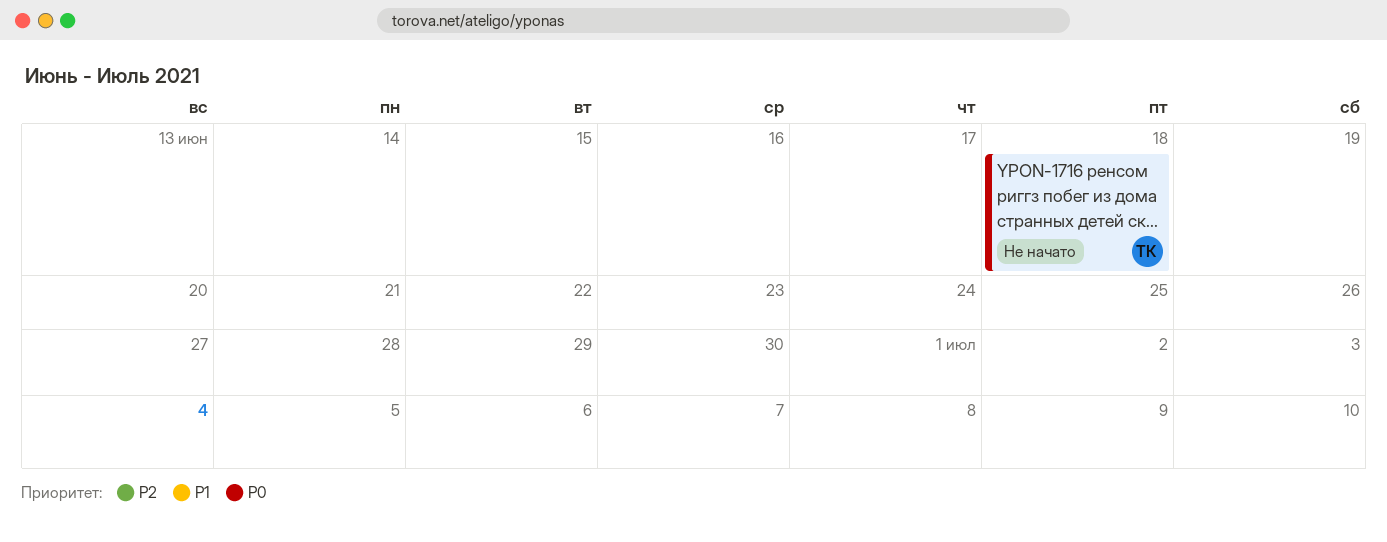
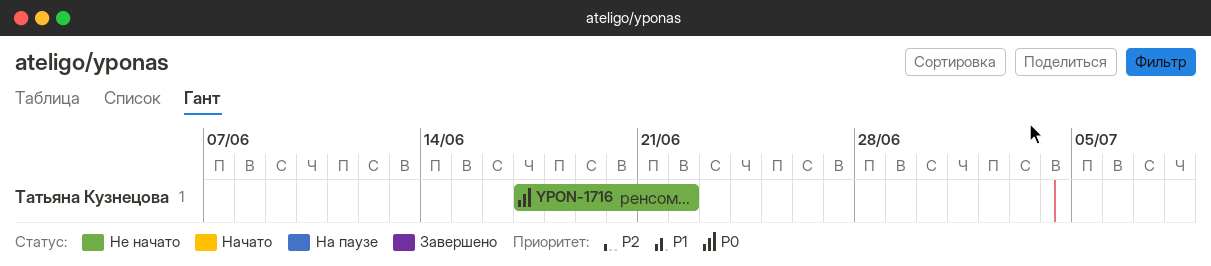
YPON-1716, due: Jun 18 -> Jun 22

